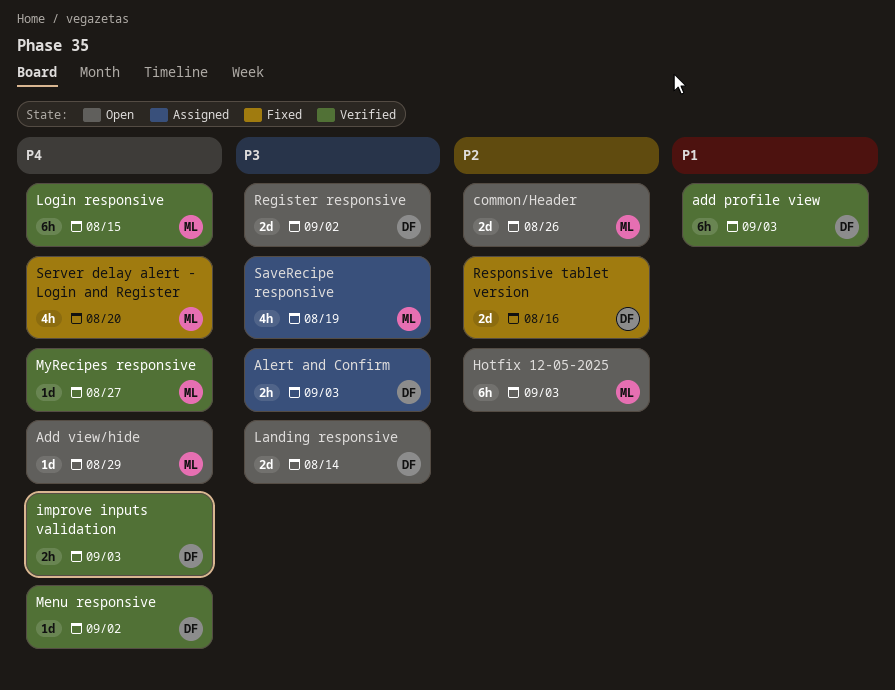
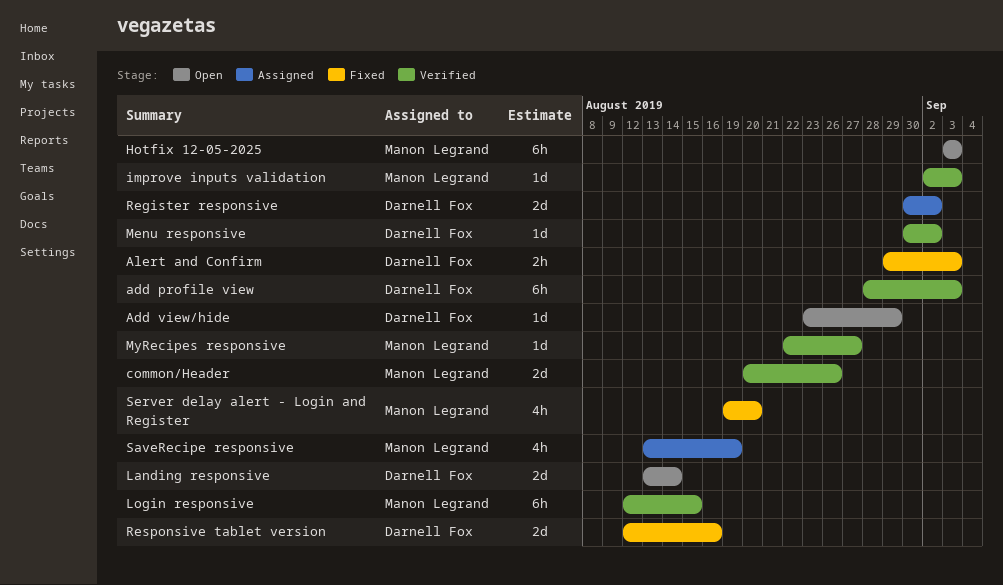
Add view/hide, owner: Manon Legrand -> Darnell Fox
Alert and Confirm, status: Assigned -> Fixed
common/Header, status: Open -> Verified
improve inputs validation, owner: Darnell Fox -> Manon Legrand
improve inputs validation, estimate: 2h -> 1d
Register responsive, status: Open -> Assigned

